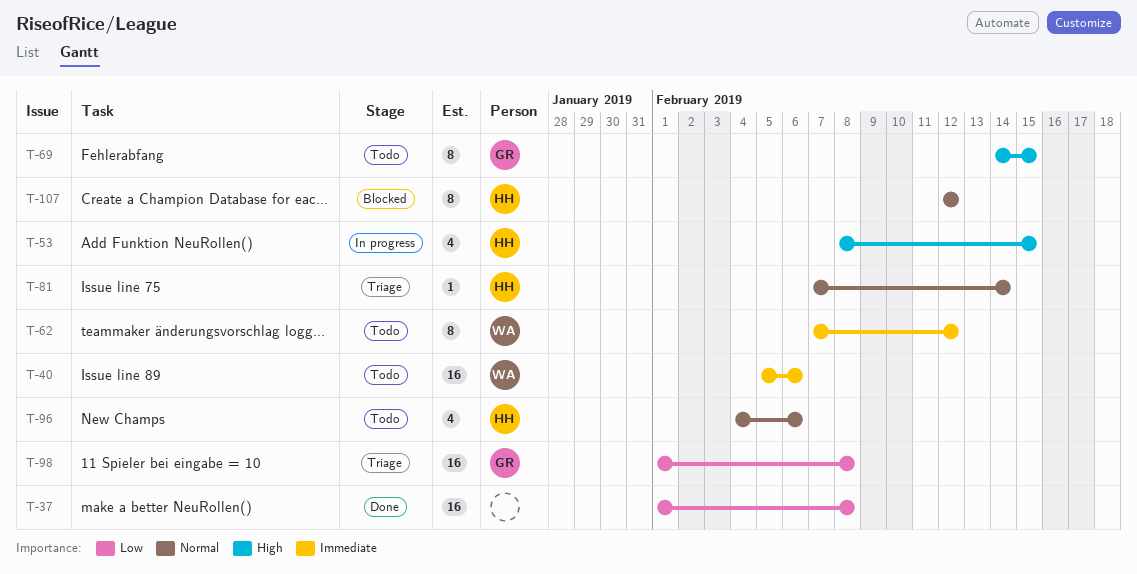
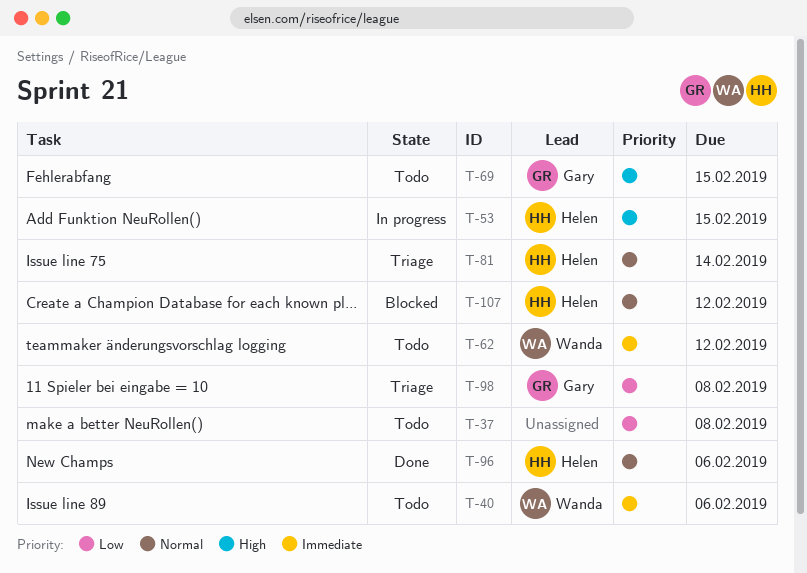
T-37, status: Done -> Todo
T-96, status: Todo -> Done

